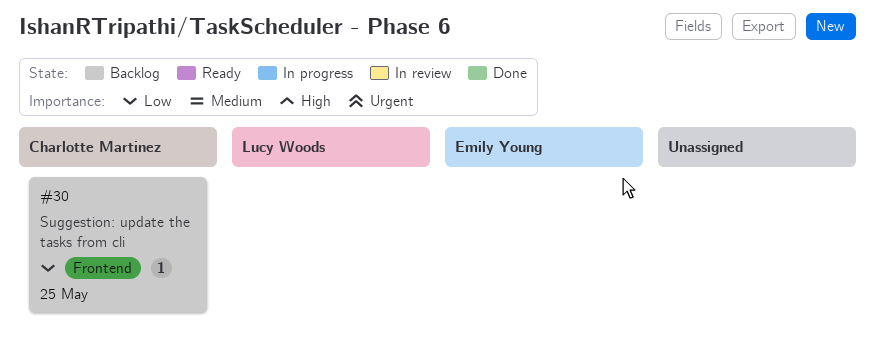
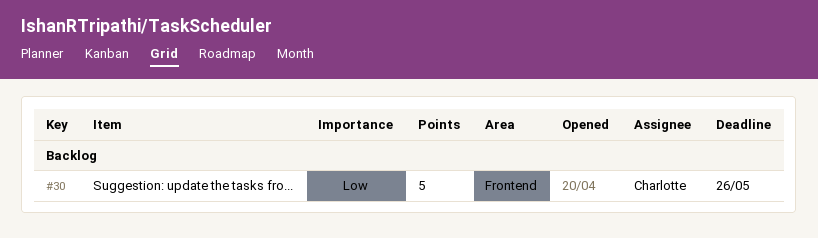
#30, estimate: 1 -> 5
#30, due: May 25 -> May 26

